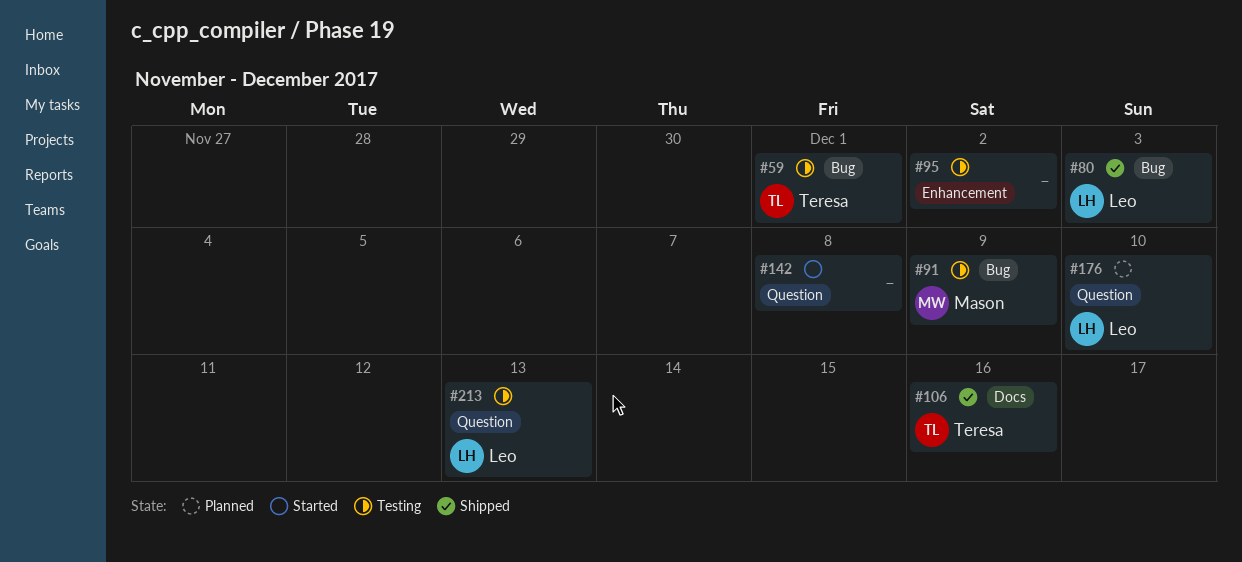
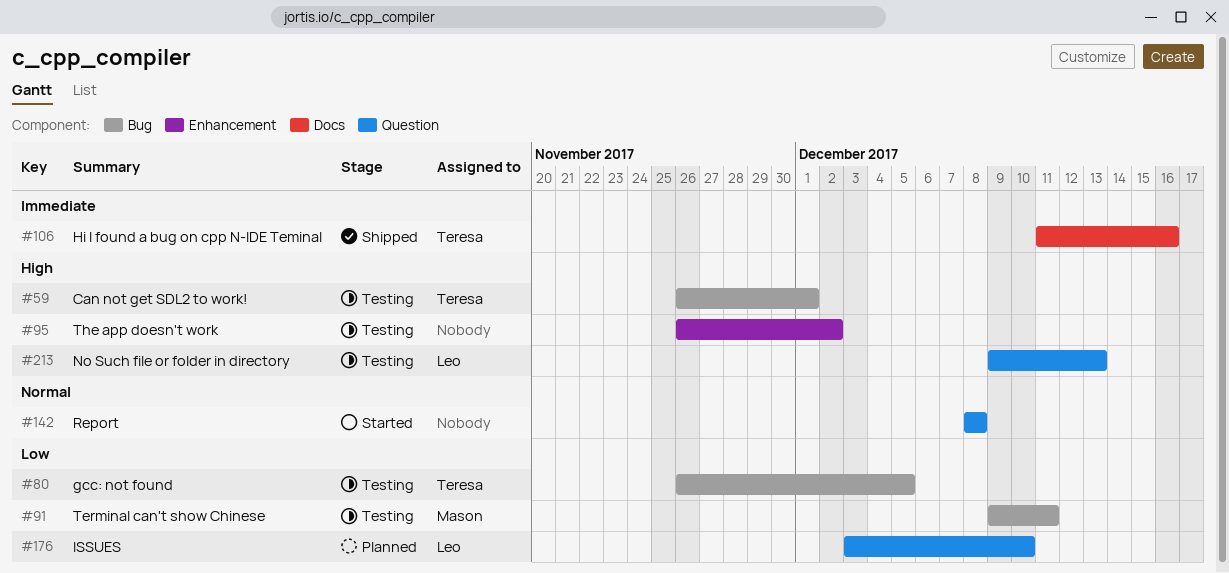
#80, status: Shipped -> Testing
#80, owner: Leo -> Teresa
#80, due: Dec 3 -> Dec 5
#91, due: Dec 9 -> Dec 11

